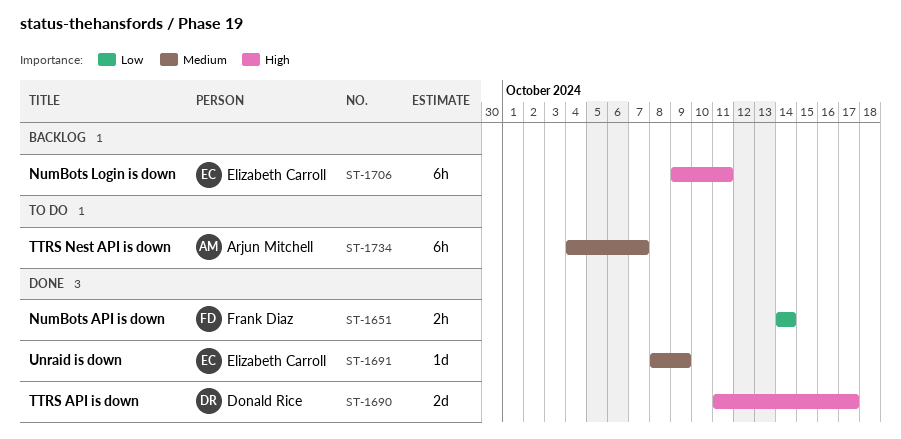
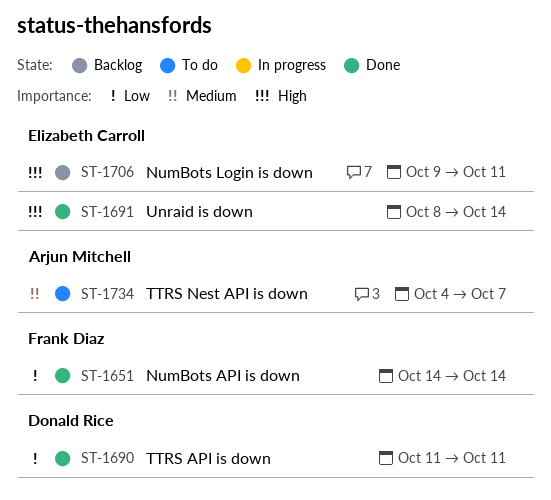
ST-1690, priority: High -> Low
ST-1690, due: Oct 17 -> Oct 11
ST-1691, priority: Medium -> High
ST-1691, due: Oct 9 -> Oct 14

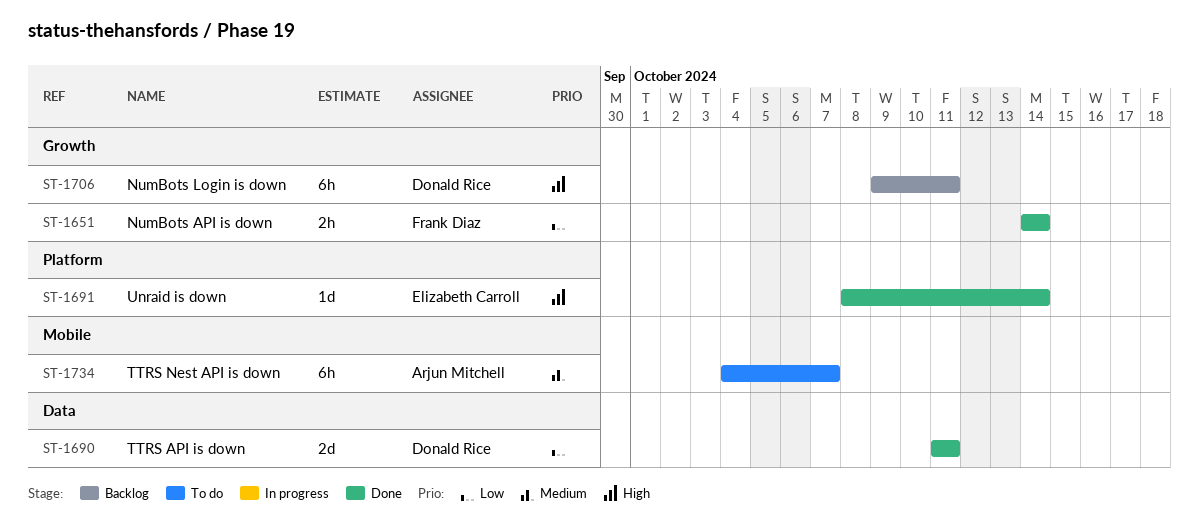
ST-1706, owner: Elizabeth Carroll -> Donald Rice

